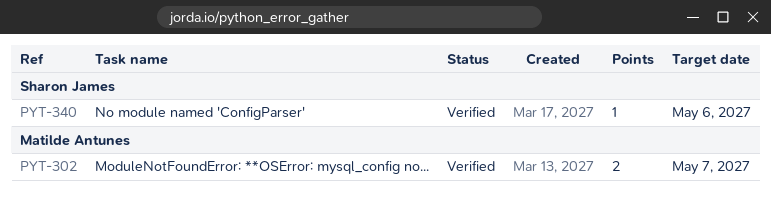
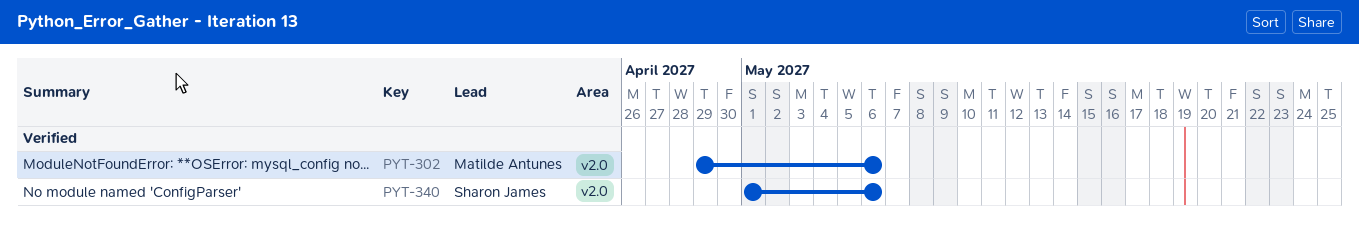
PYT-302, due: May 7 -> May 6

